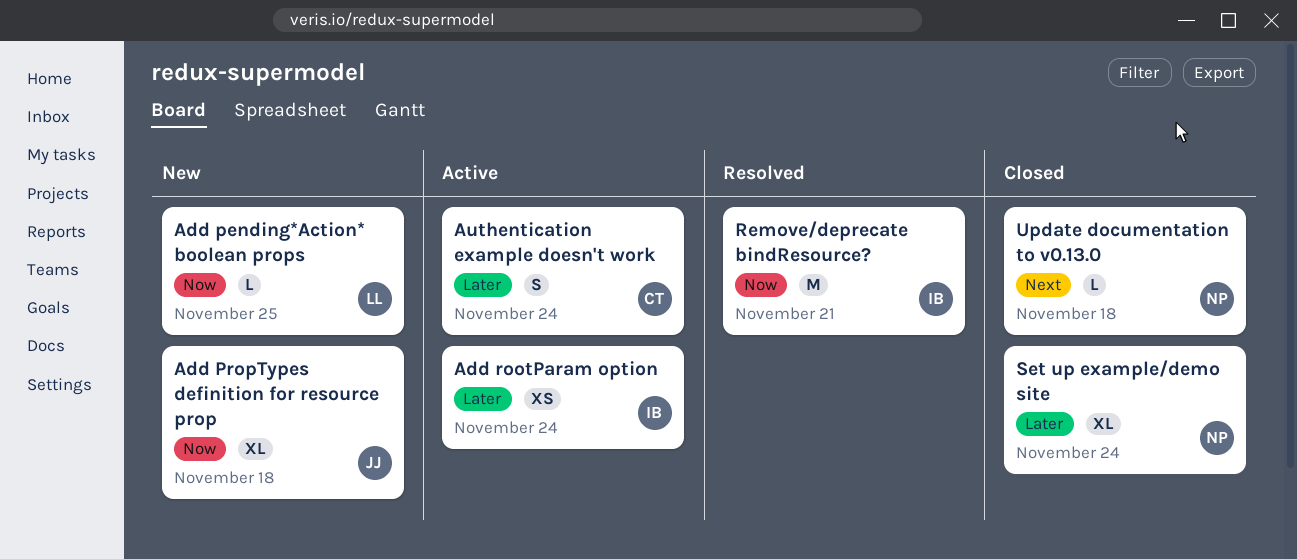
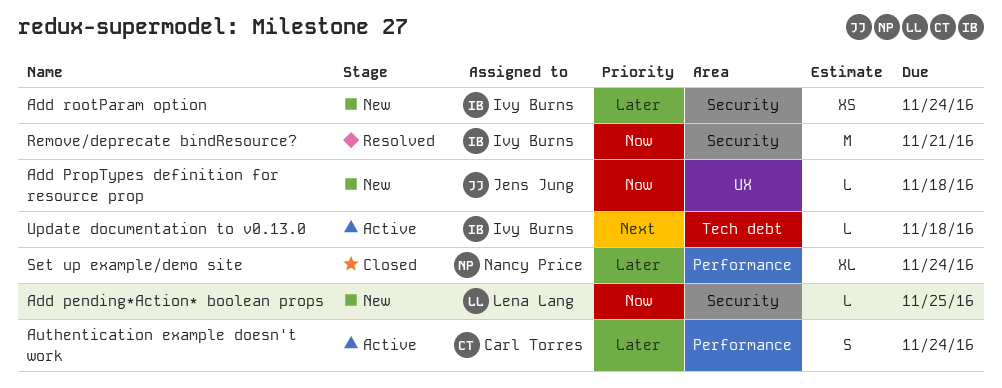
Add PropTypes definition for resource prop, estimate: XL -> L
Add rootParam option, status: Active -> New
Update documentation to v0.13.0, status: Closed -> Active
Update documentation to v0.13.0, owner: Nancy Price -> Ivy Burns

